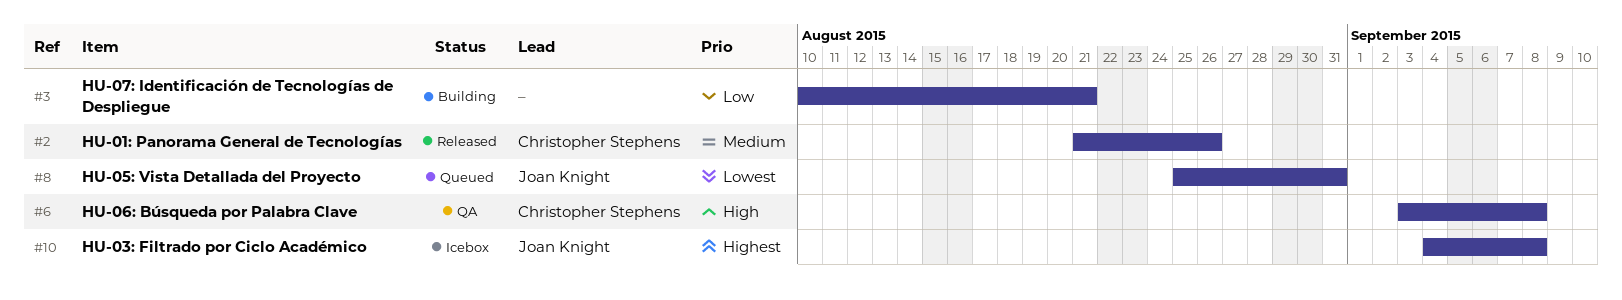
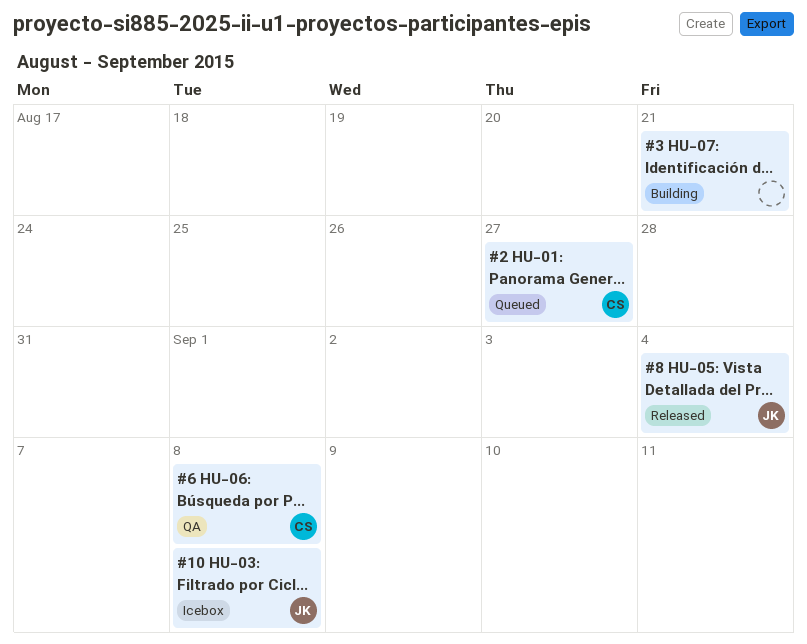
#2, status: Released -> Queued
#2, due: Aug 26 -> Aug 27
#8, status: Queued -> Released
#8, due: Aug 31 -> Sep 4

